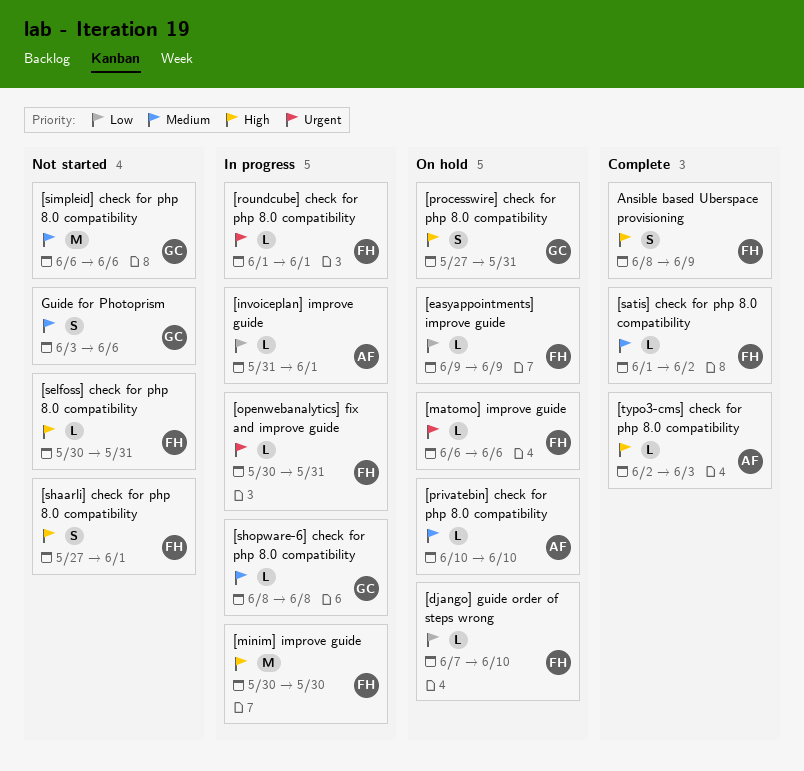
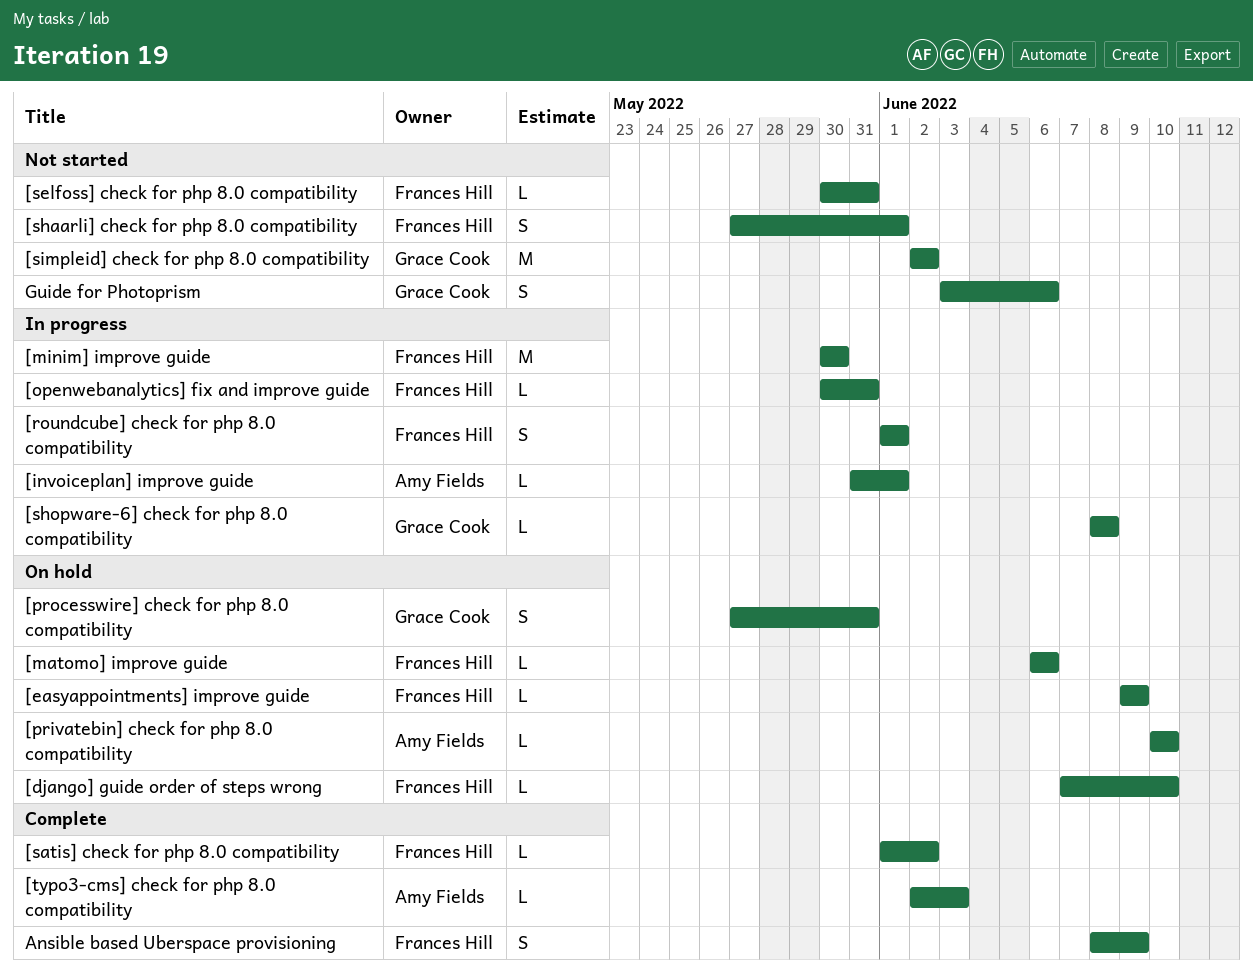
[roundcube] check for php 8.0 compatibility, estimate: L -> S
[simpleid] check for php 8.0 compatibility, start: Jun 6 -> Jun 2
[simpleid] check for php 8.0 compatibility, due: Jun 6 -> Jun 2

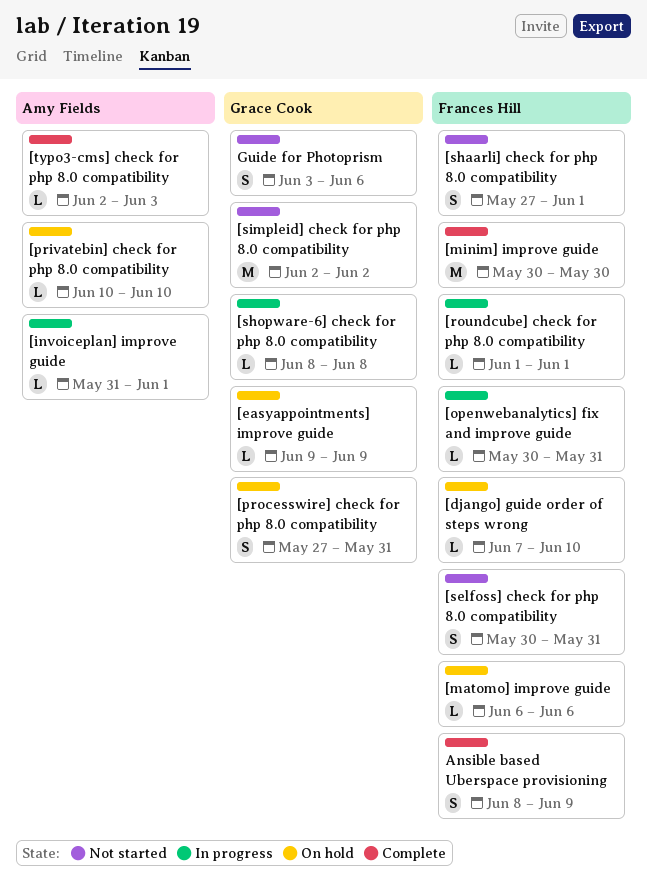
[easyappointments] improve guide, owner: Frances Hill -> Grace Cook
[minim] improve guide, status: In progress -> Complete
[roundcube] check for php 8.0 compatibility, estimate: S -> L
[satis] check for php 8.0 compatibility: present -> none
[selfoss] check for php 8.0 compatibility, estimate: L -> S

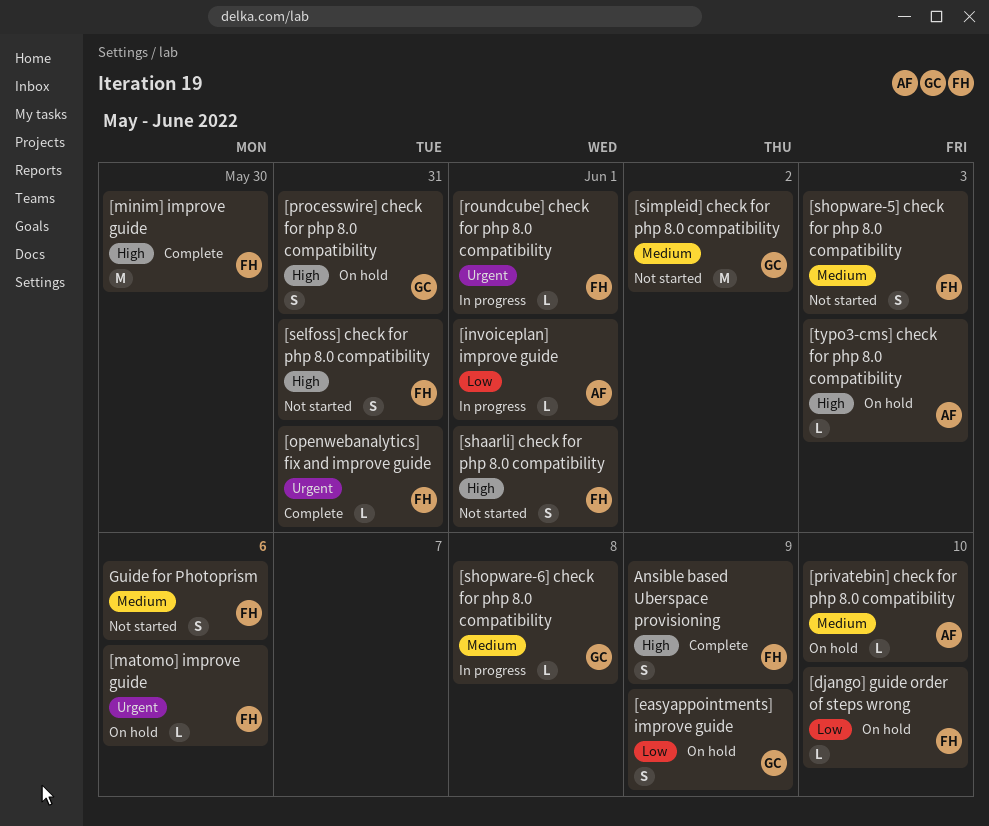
[easyappointments] improve guide, estimate: L -> S
[openwebanalytics] fix and improve guide, status: In progress -> Complete
[shopware-5] check for php 8.0 compatibility: none -> present
[typo3-cms] check for php 8.0 compatibility, status: Complete -> On hold
Guide for Photoprism, owner: Grace Cook -> Frances Hill

